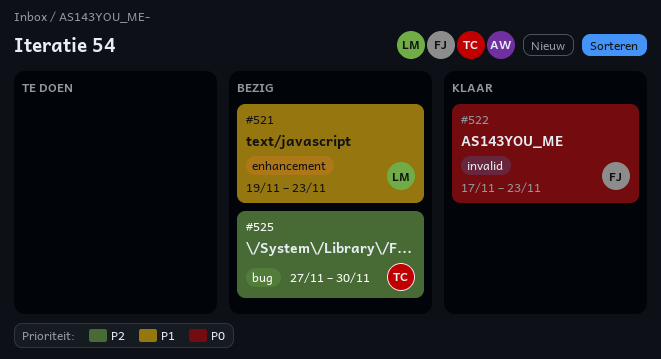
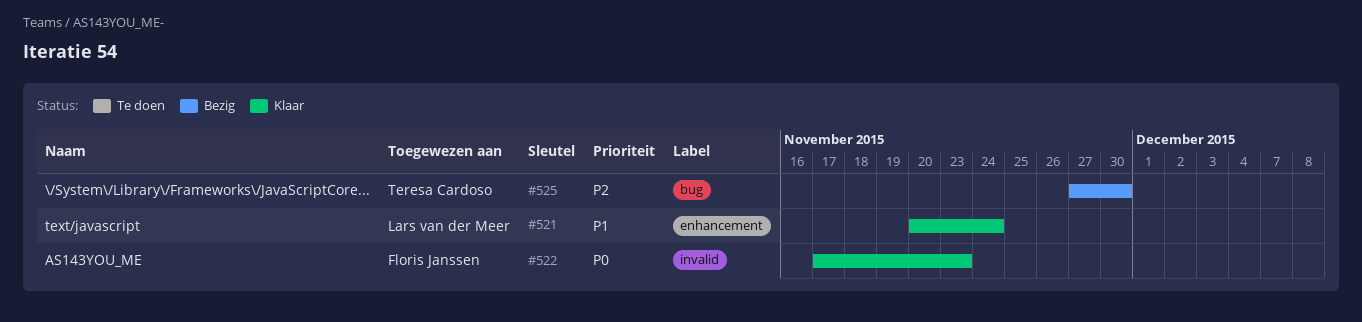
#521, status: Bezig -> Klaar
#521, start: Nov 19 -> Nov 20
#521, due: Nov 23 -> Nov 24

